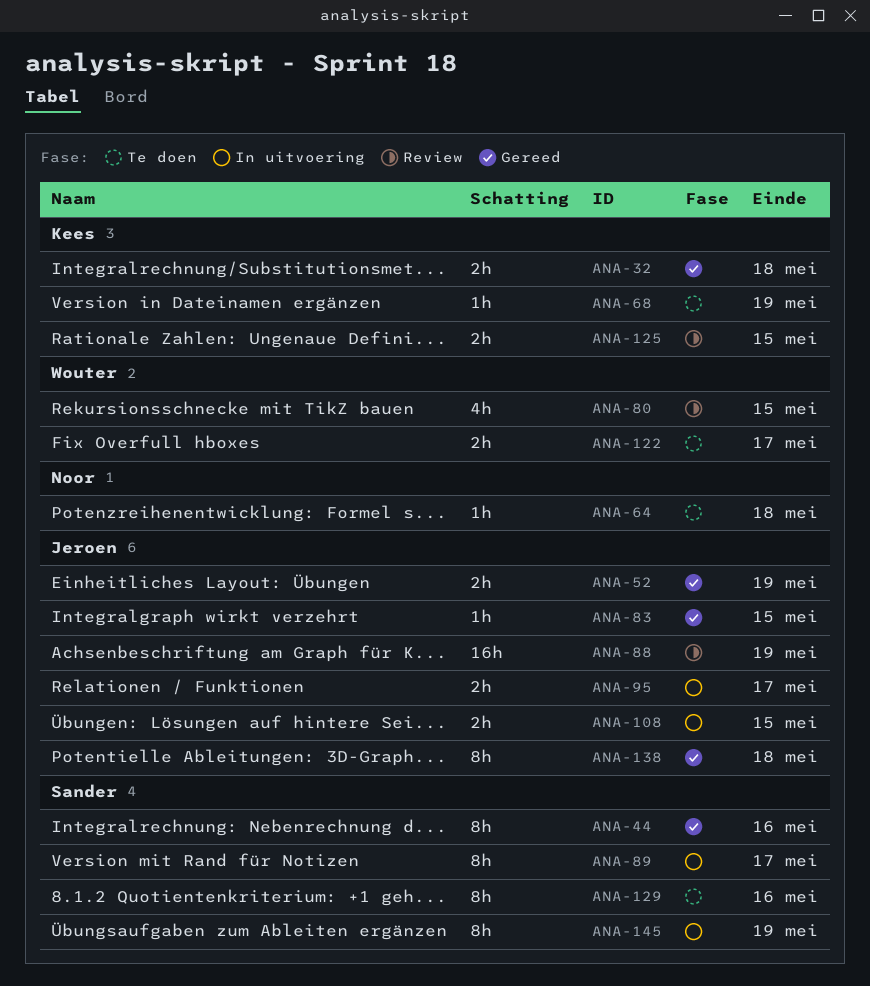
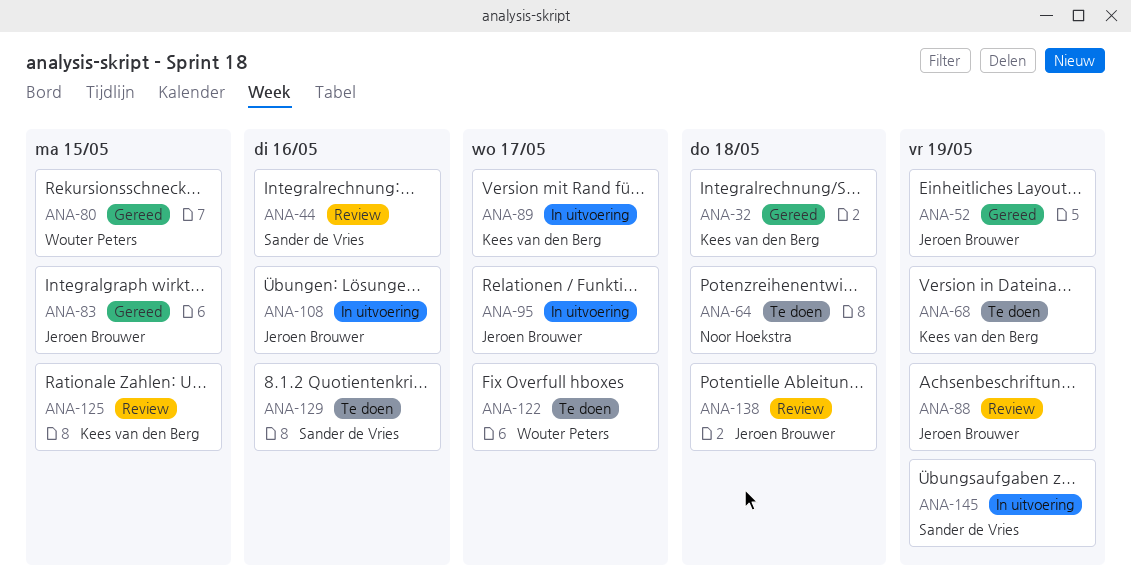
ANA-44, status: Gereed -> Review
ANA-80, status: Review -> Gereed
ANA-89, owner: Sander de Vries -> Kees van den Berg
ANA-108, due: May 15 -> May 16
ANA-138, status: Gereed -> Review

